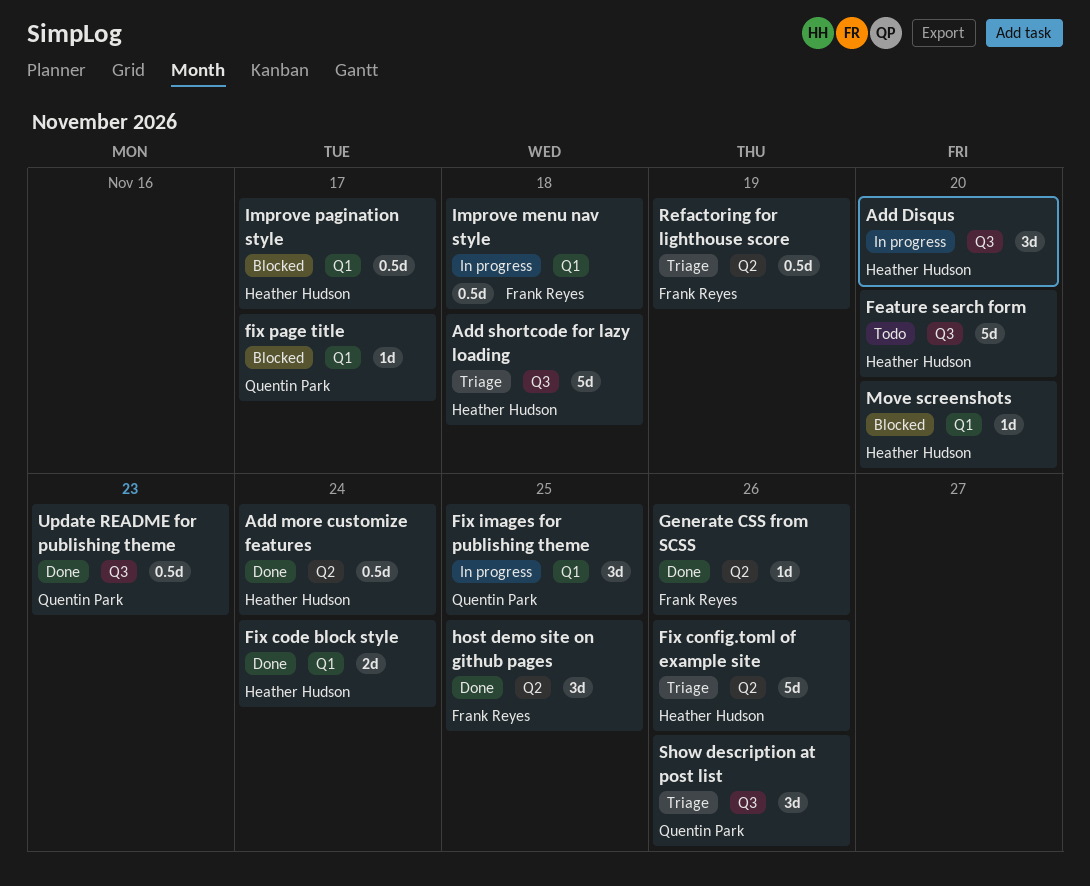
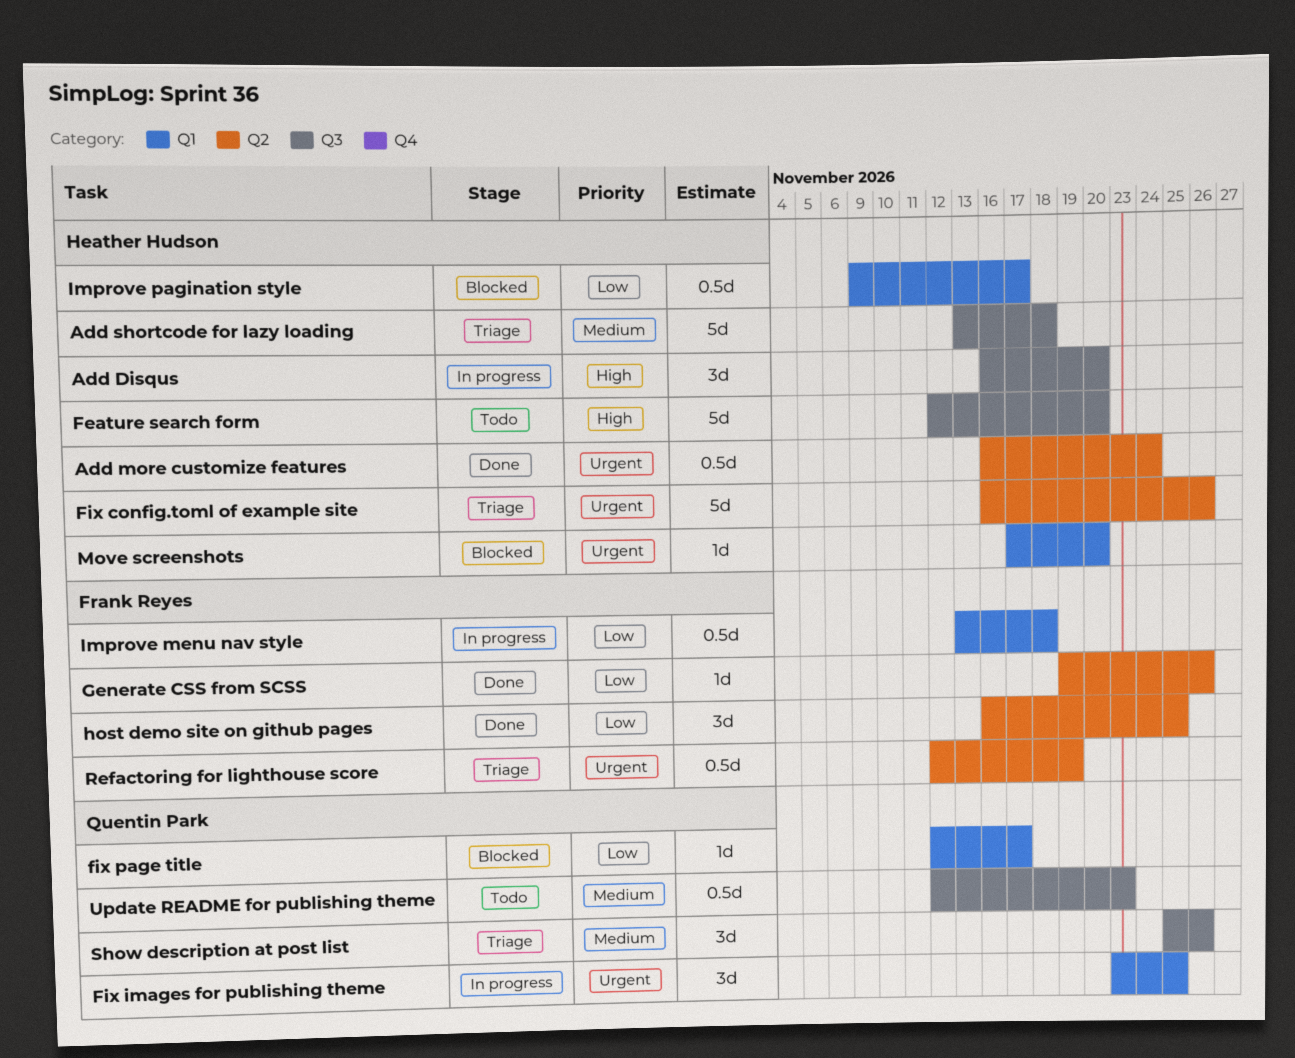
Fix code block style: present -> none
Update README for publishing theme, status: Done -> Todo

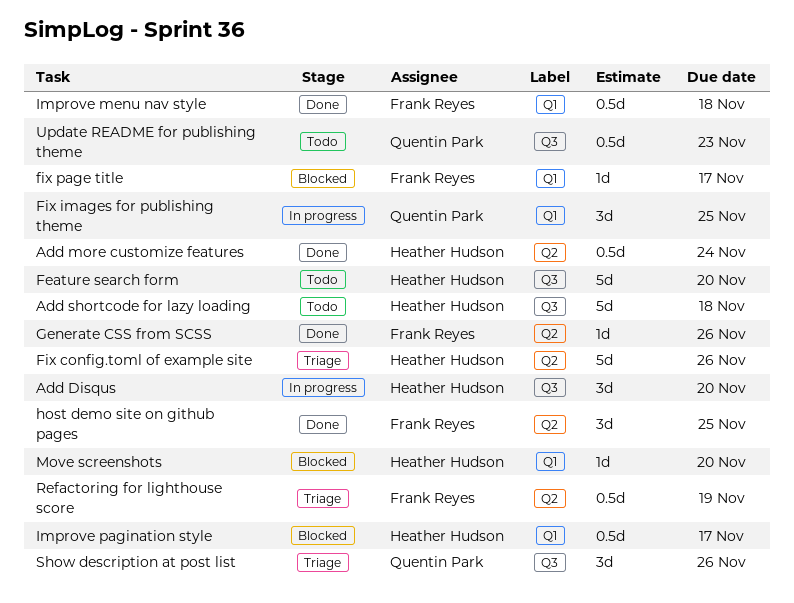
Add shortcode for lazy loading, status: Triage -> Todo
fix page title, owner: Quentin Park -> Frank Reyes
Improve menu nav style, status: In progress -> Done

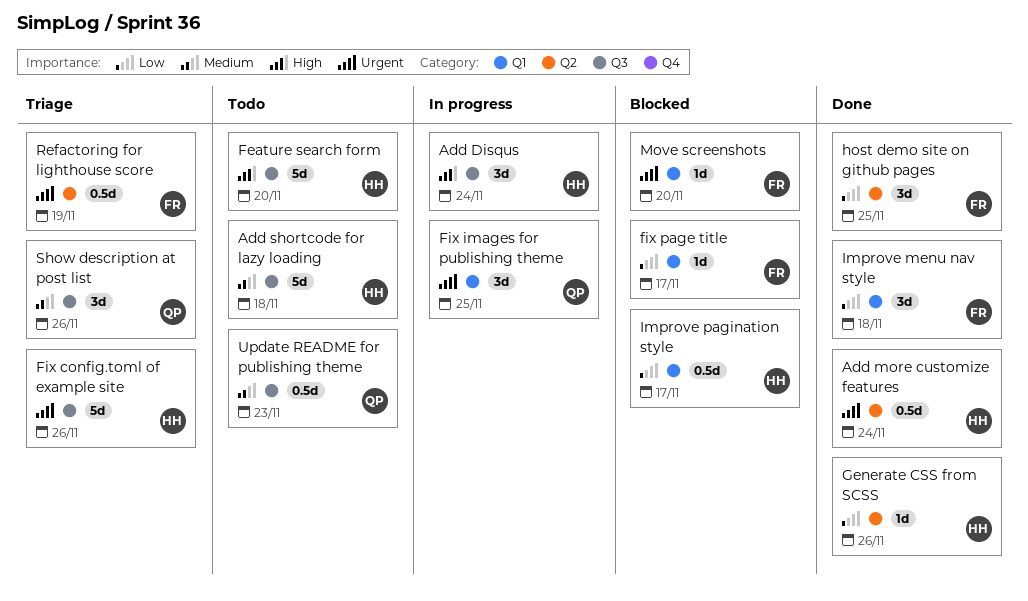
Add Disqus, due: Nov 20 -> Nov 24
Fix config.toml of example site, label: Q2 -> Q3
Generate CSS from SCSS, owner: Frank Reyes -> Heather Hudson
Improve menu nav style, estimate: 0.5d -> 3d
Move screenshots, owner: Heather Hudson -> Frank Reyes

